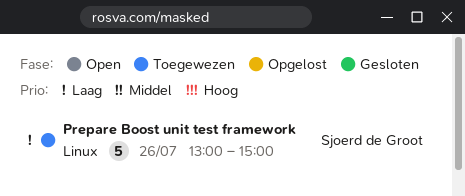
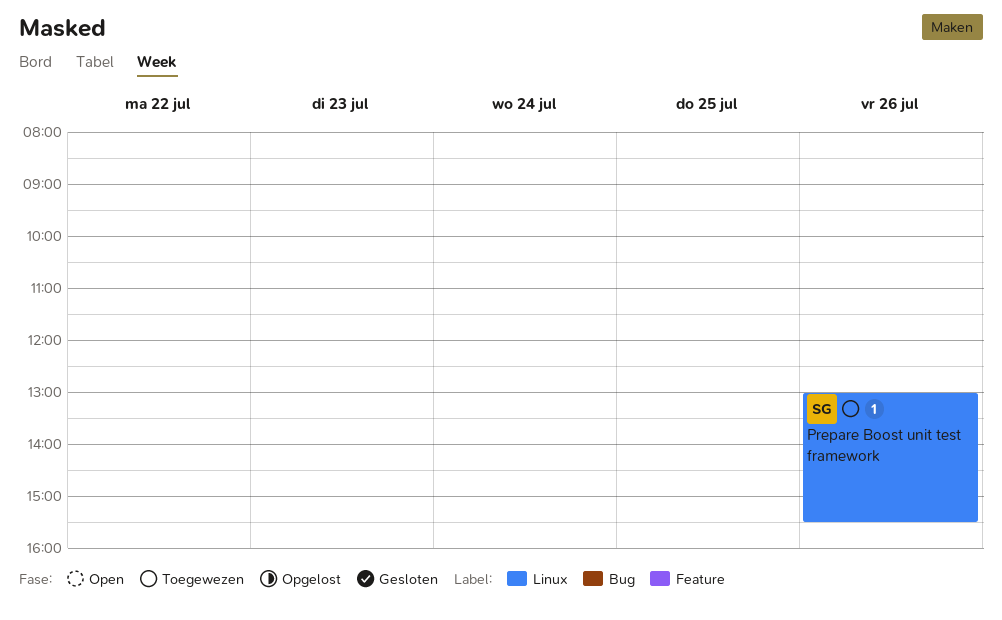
Prepare Boost unit test framework, estimate: 5 -> 1
Prepare Boost unit test framework, ends: 15:00 -> 15:30

